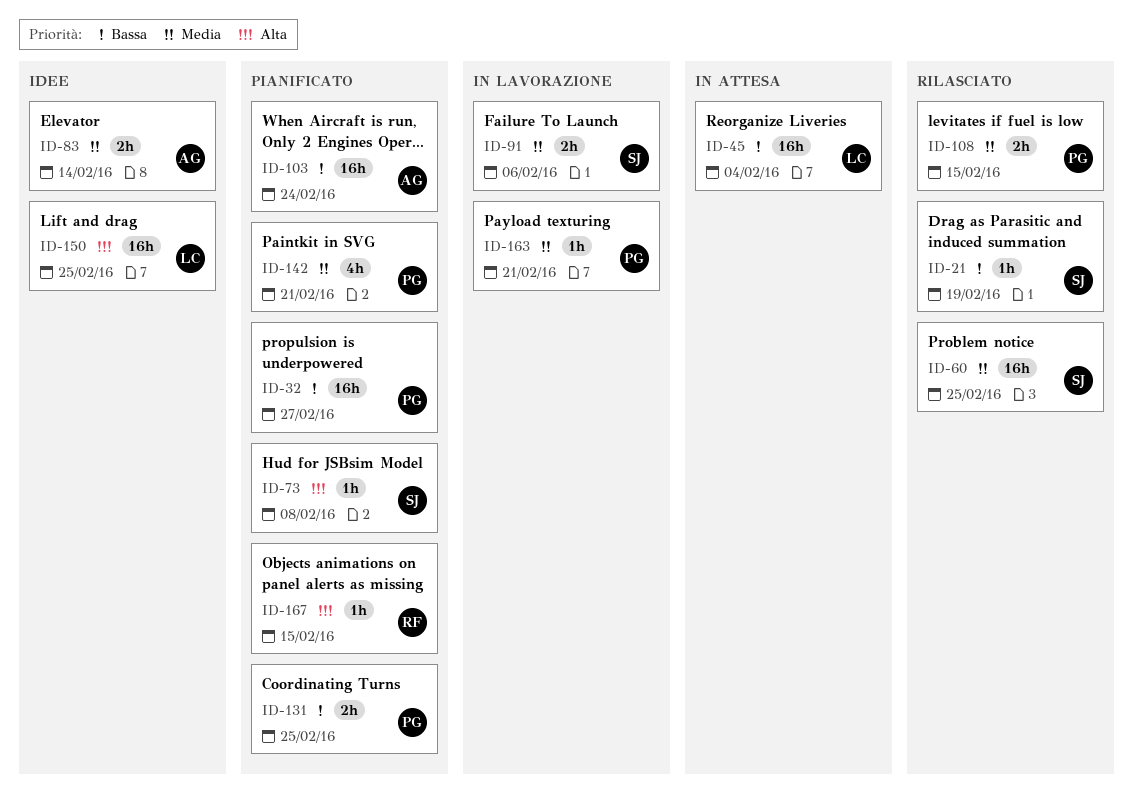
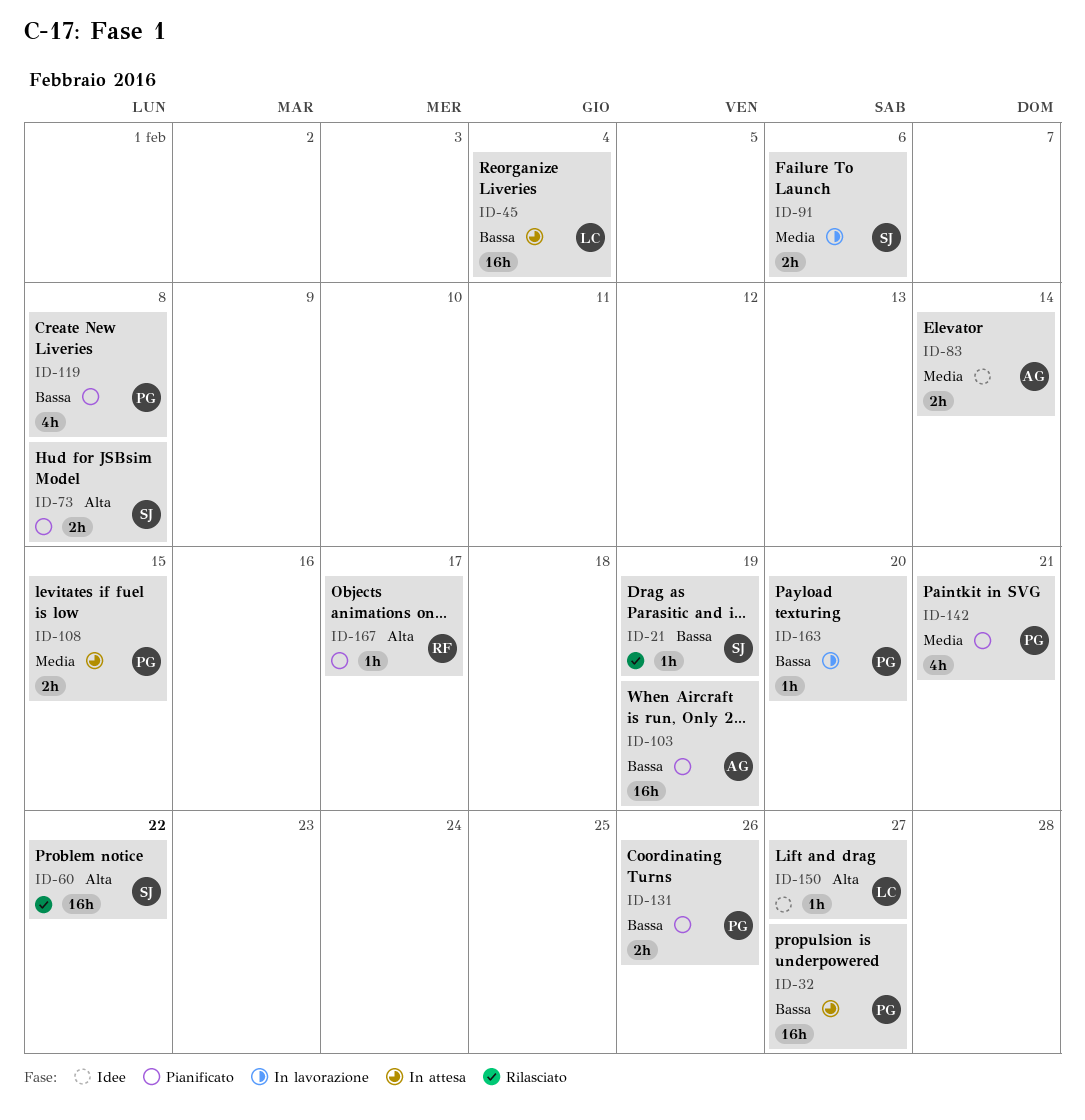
ID-32, status: Pianificato -> In attesa
ID-60, priority: Media -> Alta
ID-60, due: Feb 25 -> Feb 22
ID-73, estimate: 1h -> 2h
ID-103, due: Feb 24 -> Feb 19
ID-108, status: Rilasciato -> In attesa
ID-119: none -> present
ID-131, due: Feb 25 -> Feb 26
ID-150, estimate: 16h -> 1h
ID-150, due: Feb 25 -> Feb 27
ID-163, priority: Media -> Bassa
ID-163, due: Feb 21 -> Feb 20
ID-167, due: Feb 15 -> Feb 17

